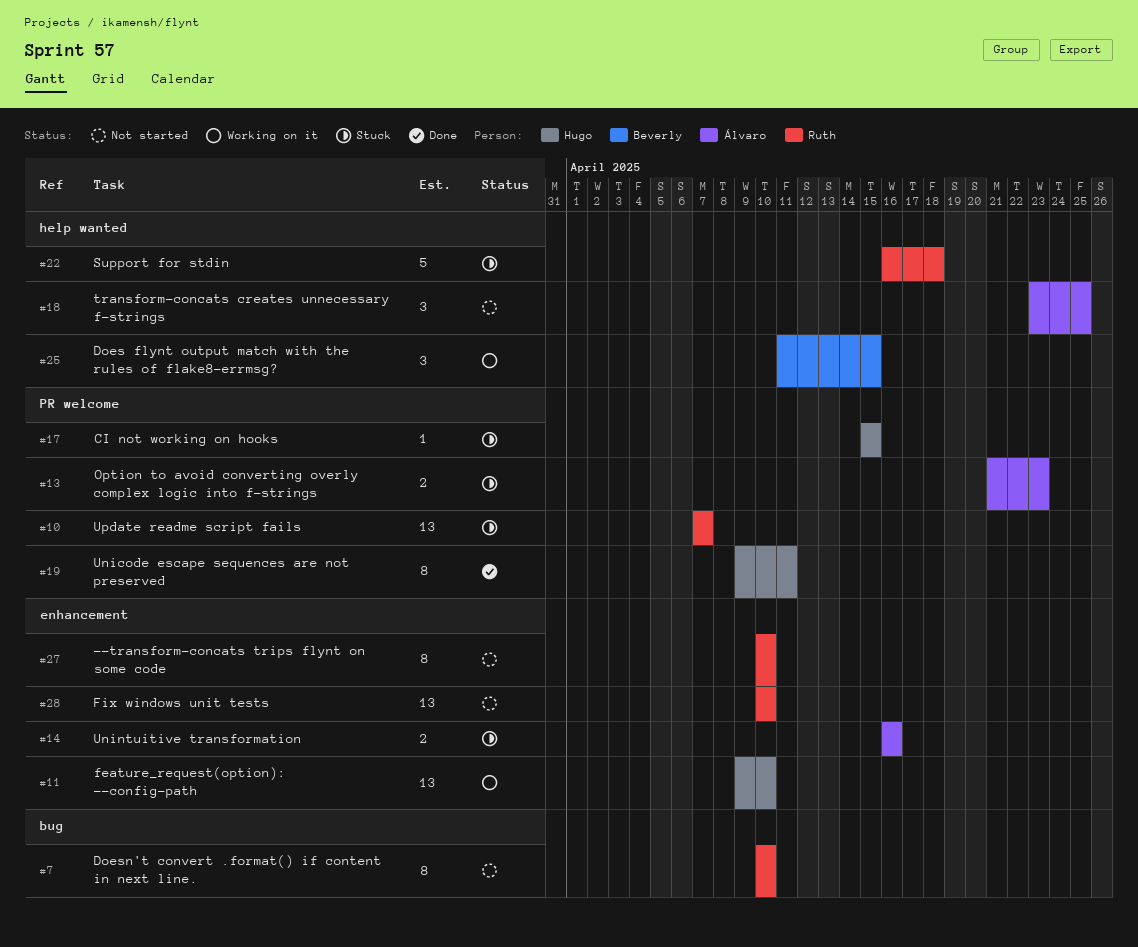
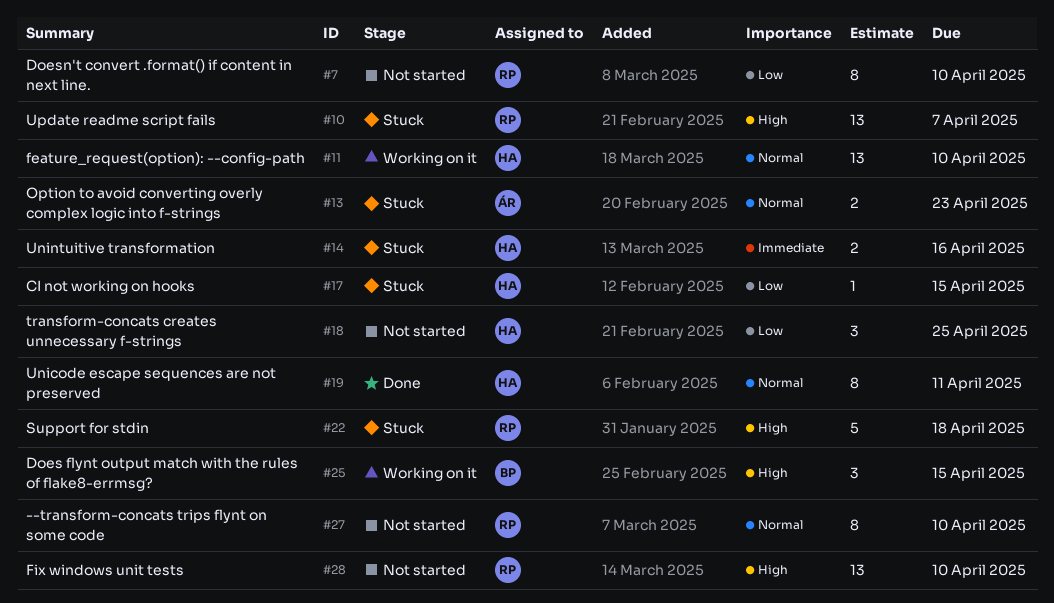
#14, owner: Álvaro -> Hugo
#18, owner: Álvaro -> Hugo

